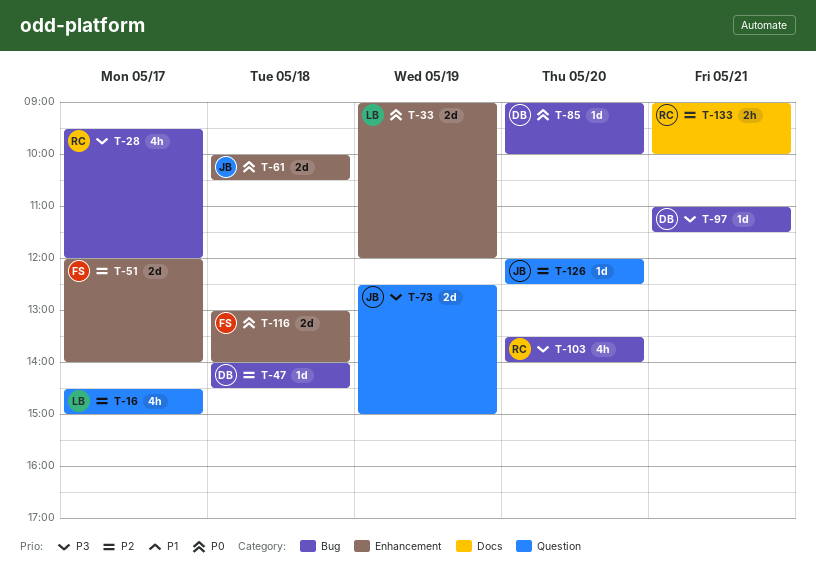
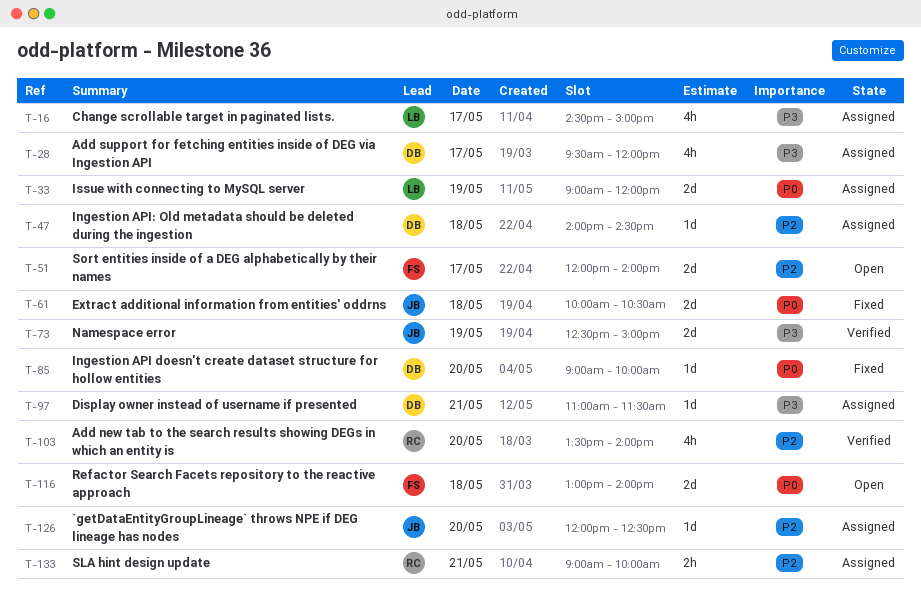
T-16, priority: P2 -> P3
T-28, owner: RC -> DB
T-103, priority: P3 -> P2

